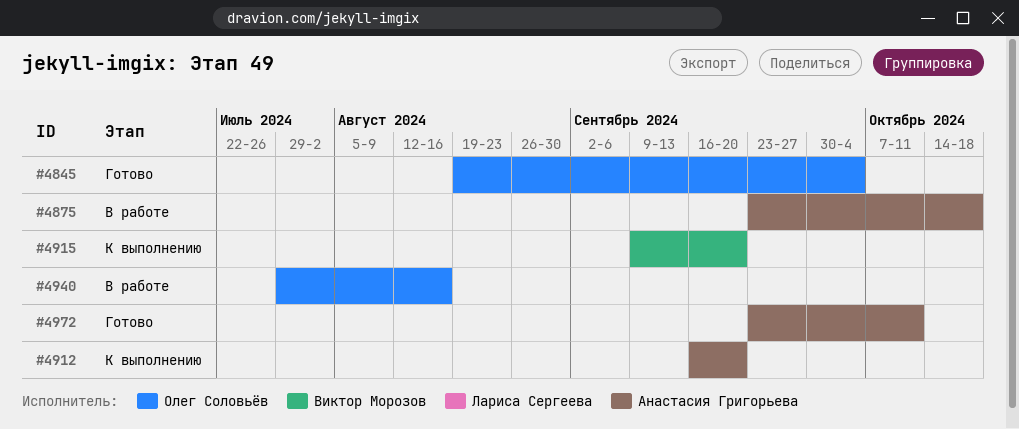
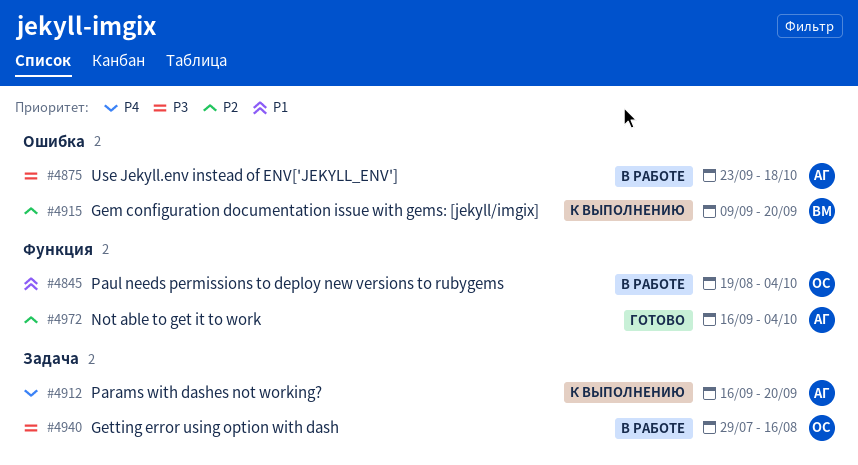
#4845, status: Готово -> В работе
#4972, start: Sep 23 -> Sep 16
#4972, due: Oct 11 -> Oct 4

